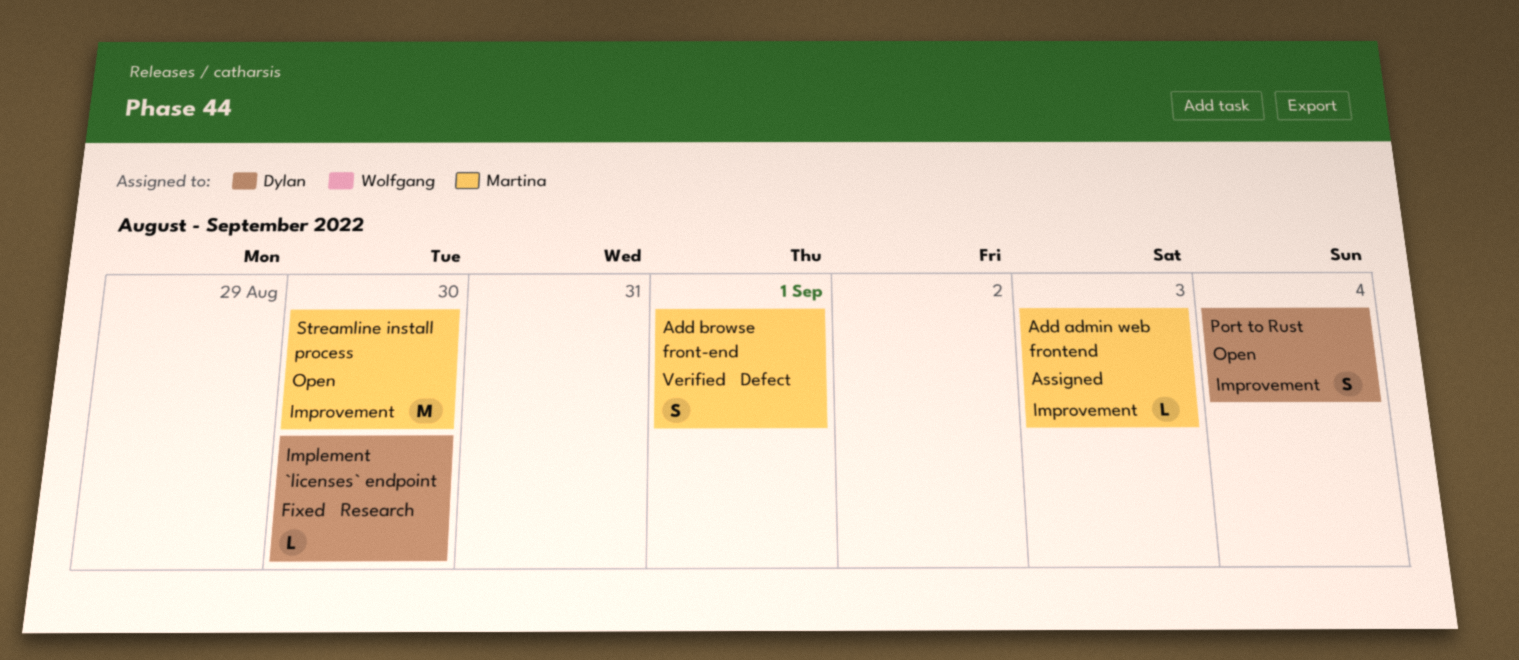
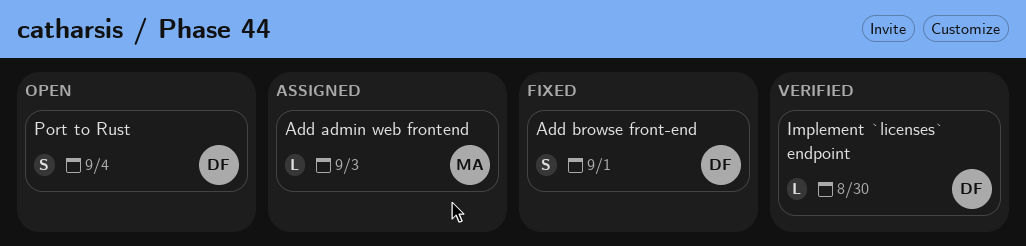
Add browse front-end, status: Verified -> Fixed
Add browse front-end, owner: Martina -> Dylan
Implement `licenses` endpoint, status: Fixed -> Verified
Streamline install process: present -> none

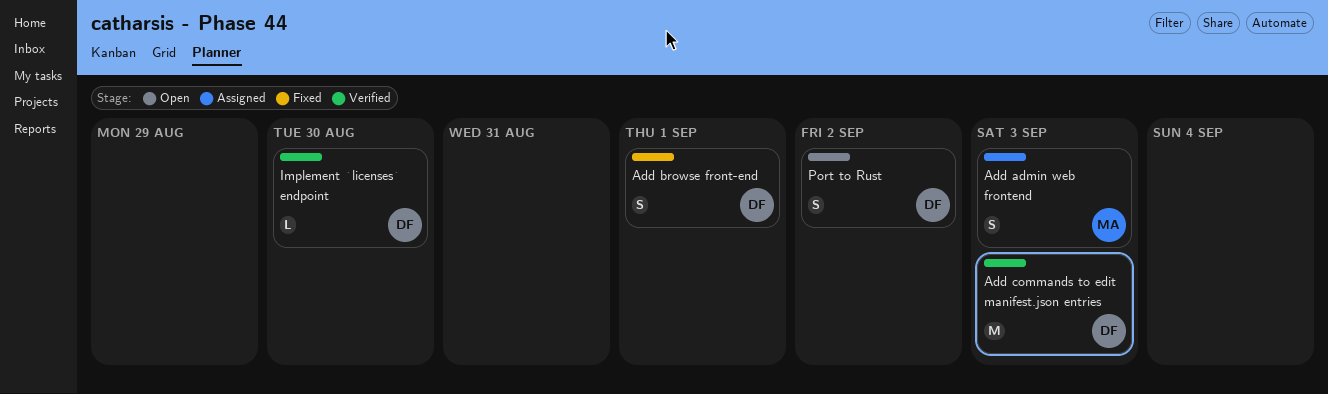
Add admin web frontend, estimate: L -> S
Add commands to edit manifest.json entries: none -> present
Port to Rust, due: Sep 4 -> Sep 2

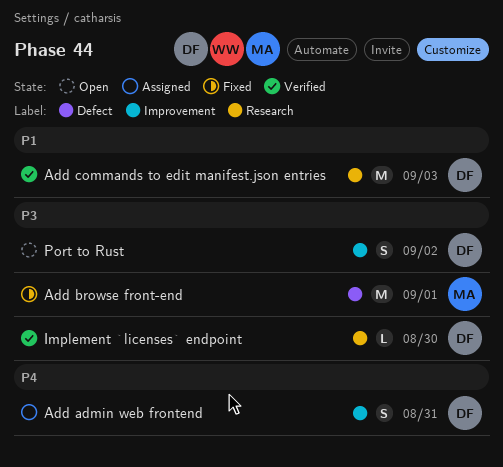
Add admin web frontend, owner: MA -> DF
Add admin web frontend, due: Sep 3 -> Aug 31
Add browse front-end, owner: DF -> MA
Add browse front-end, estimate: S -> M

